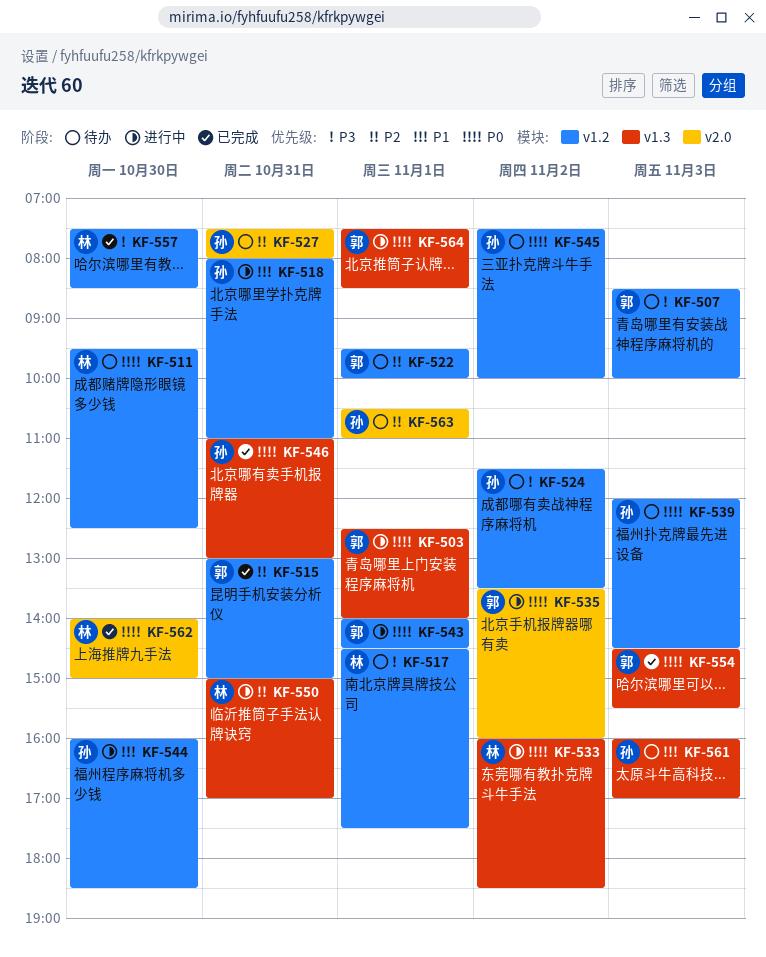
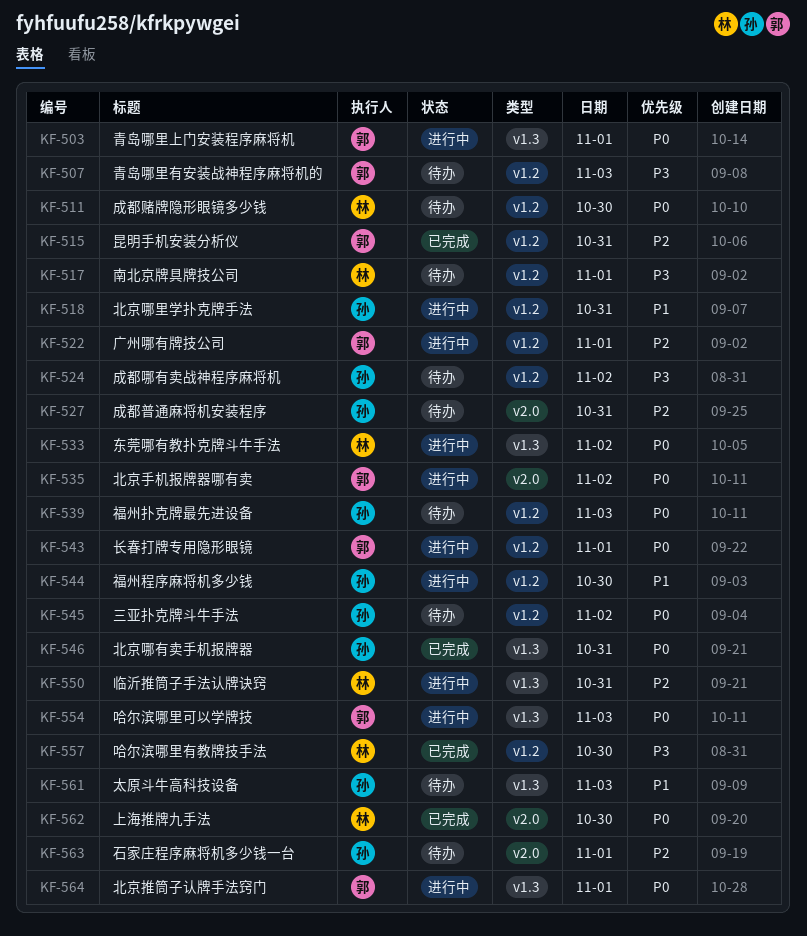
KF-522, status: 待办 -> 进行中
KF-554, status: 已完成 -> 进行中

